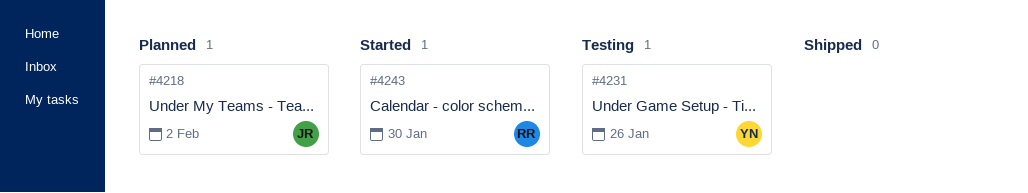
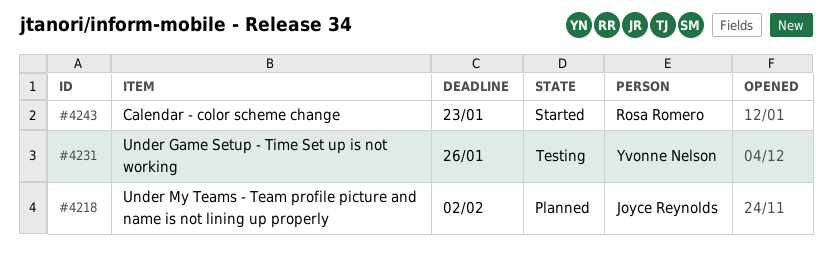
#4243, due: Jan 30 -> Jan 23

